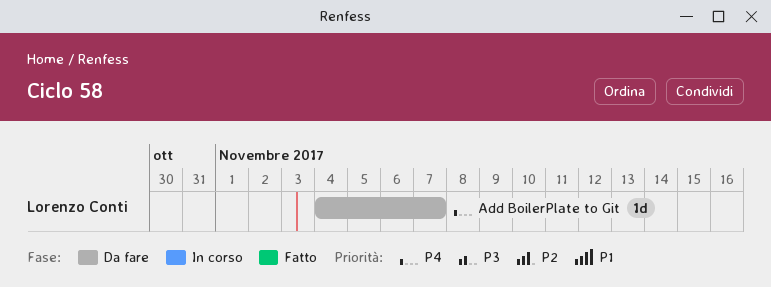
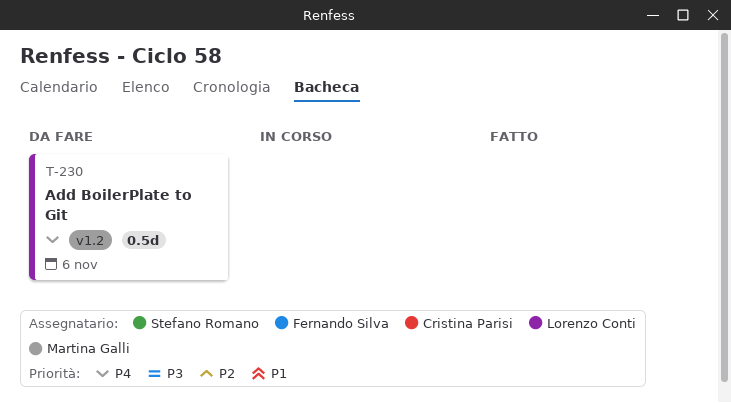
Add BoilerPlate to Git, estimate: 1d -> 0.5d
Add BoilerPlate to Git, due: Nov 7 -> Nov 6

